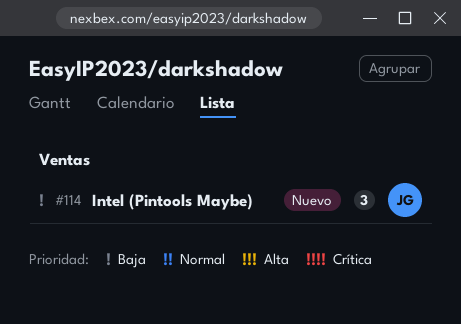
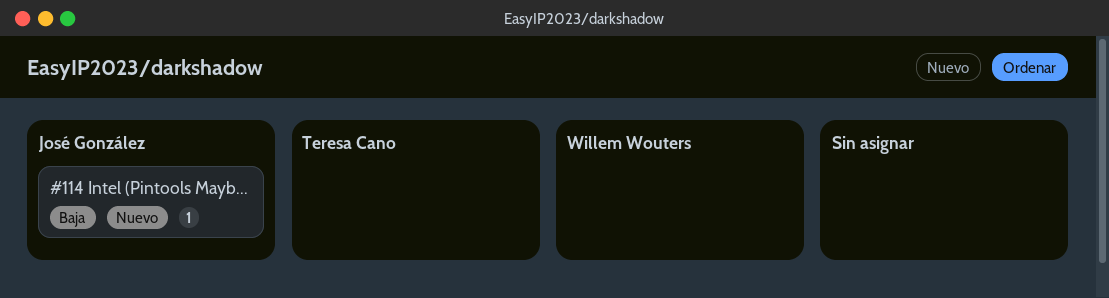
#114, estimate: 3 -> 1

